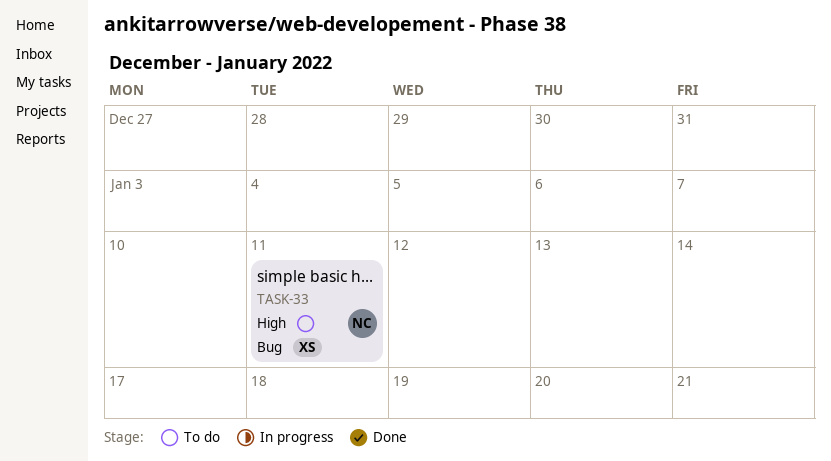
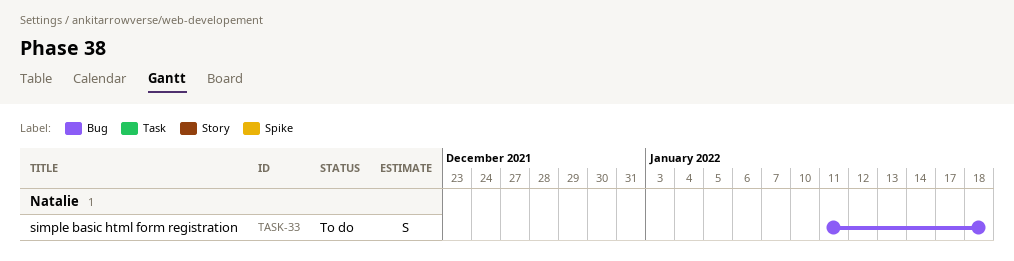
TASK-33, estimate: XS -> S
TASK-33, due: Jan 11 -> Jan 18

